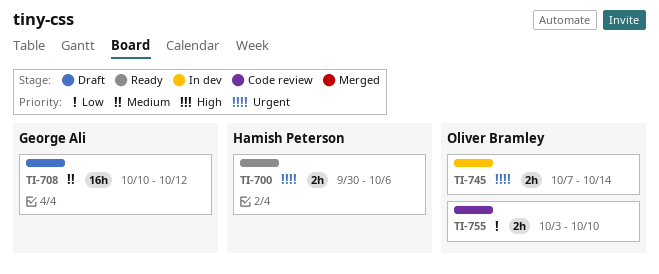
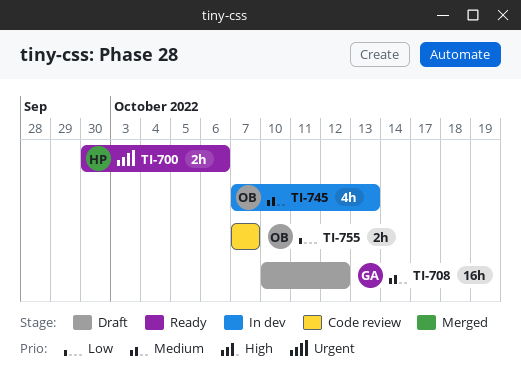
TI-745, priority: Urgent -> Medium
TI-745, estimate: 2h -> 4h
TI-745, due: Oct 14 -> Oct 13
TI-755, start: Oct 3 -> Oct 7
TI-755, due: Oct 10 -> Oct 7

